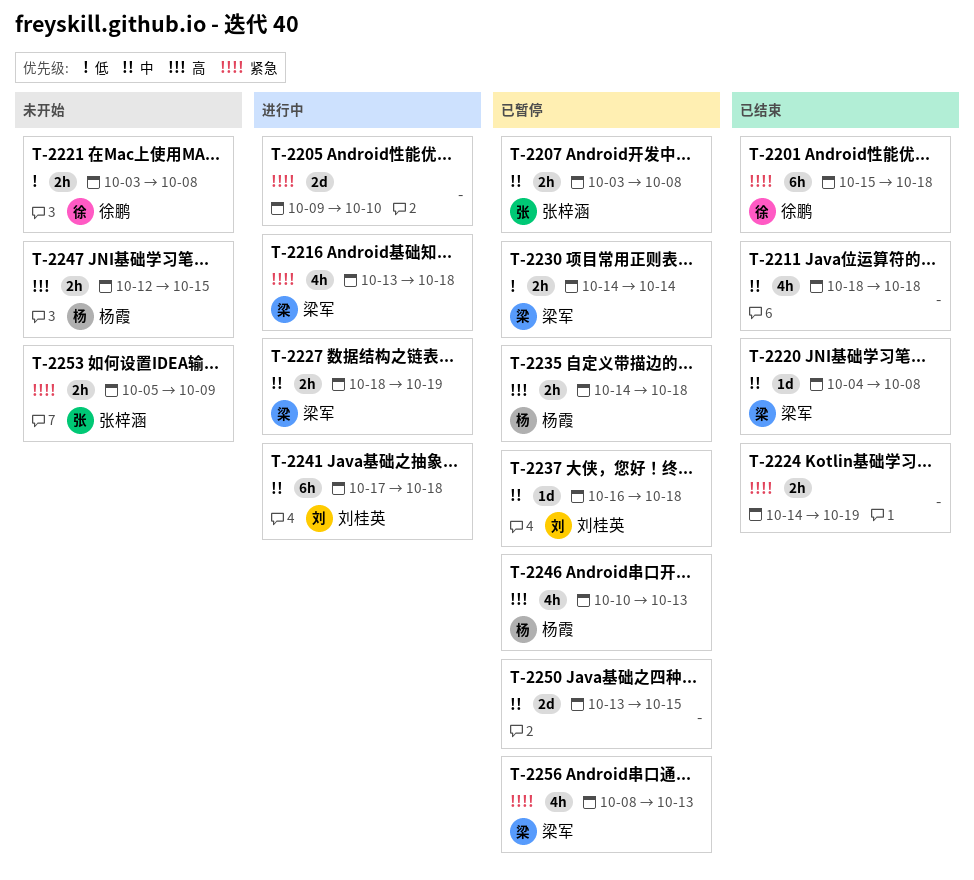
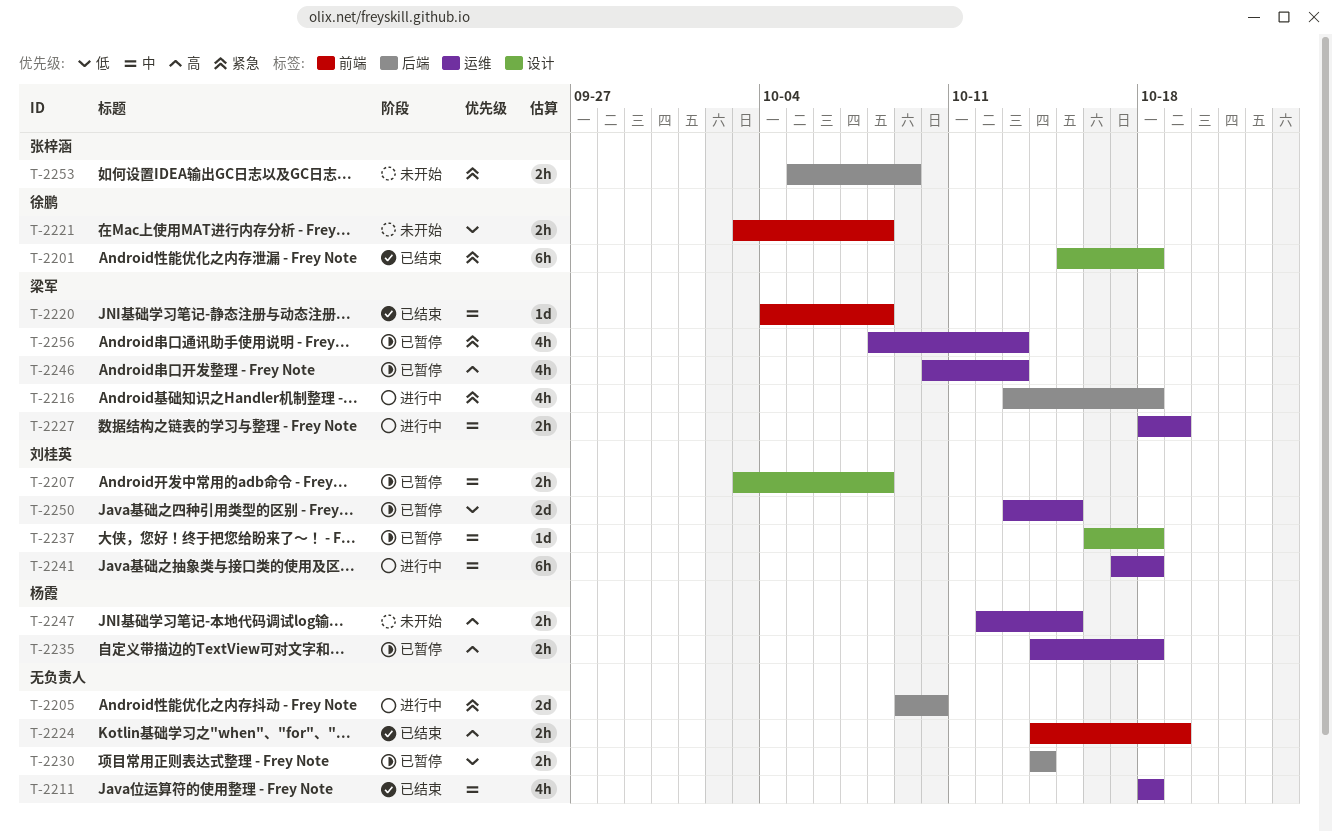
T-2207, owner: 张梓涵 -> 刘桂英
T-2224, priority: 紧急 -> 高
T-2230, owner: 梁军 -> none
T-2246, owner: 杨霞 -> 梁军
T-2250, owner: none -> 刘桂英
T-2250, priority: 中 -> 低

